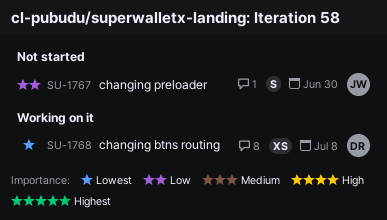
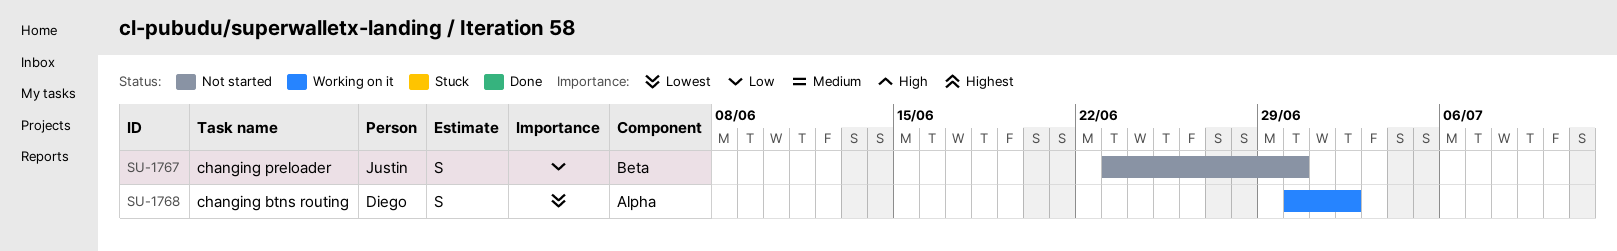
SU-1768, estimate: XS -> S
SU-1768, due: Jul 8 -> Jul 2

